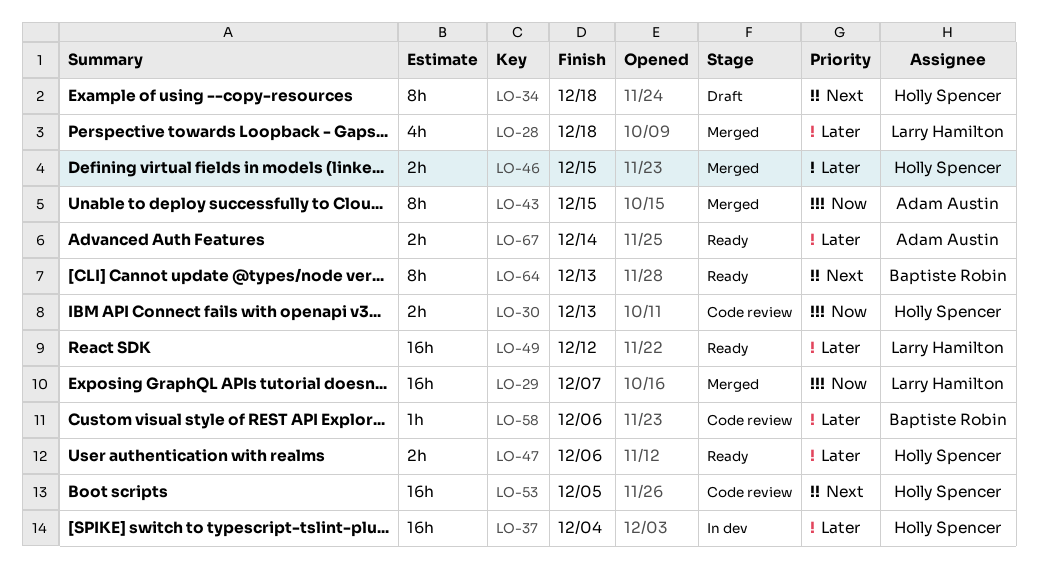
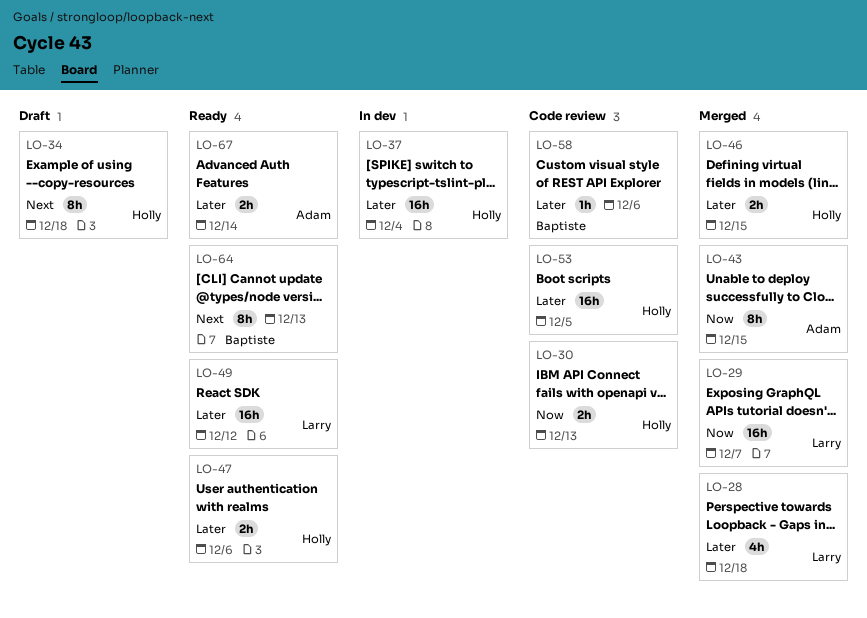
LO-53, priority: Next -> Later

